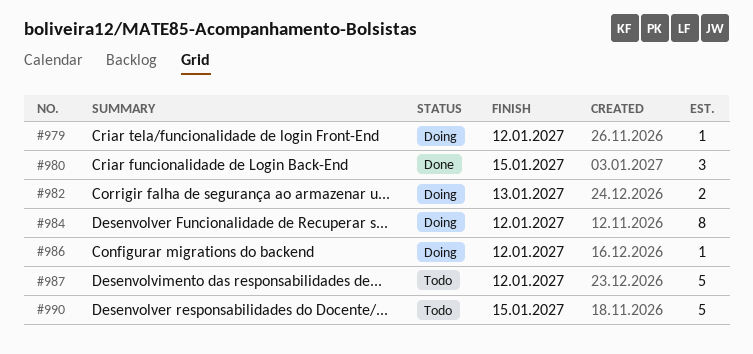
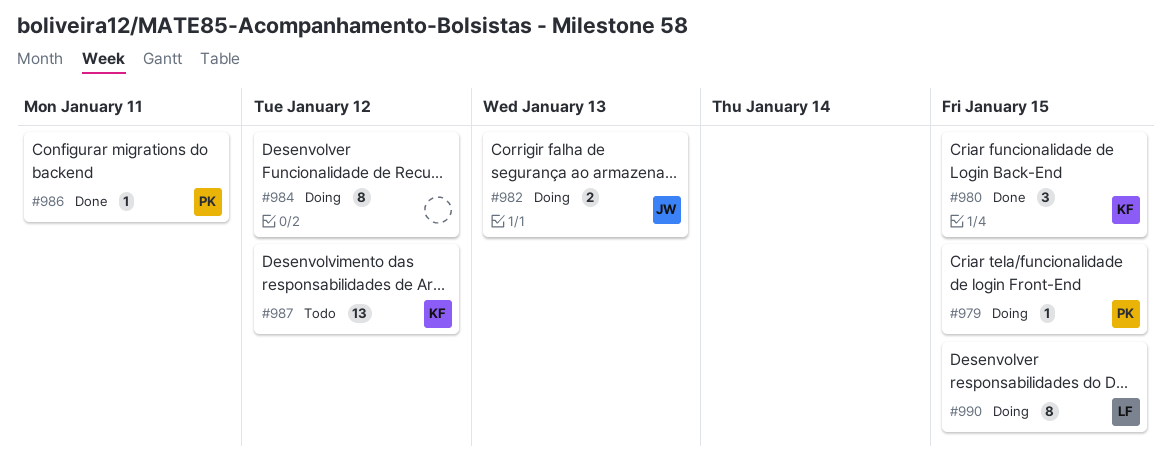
#979, due: Jan 12 -> Jan 15
#986, status: Doing -> Done
#986, due: Jan 12 -> Jan 11
#987, estimate: 5 -> 13
#990, status: Todo -> Doing
#990, estimate: 5 -> 8

